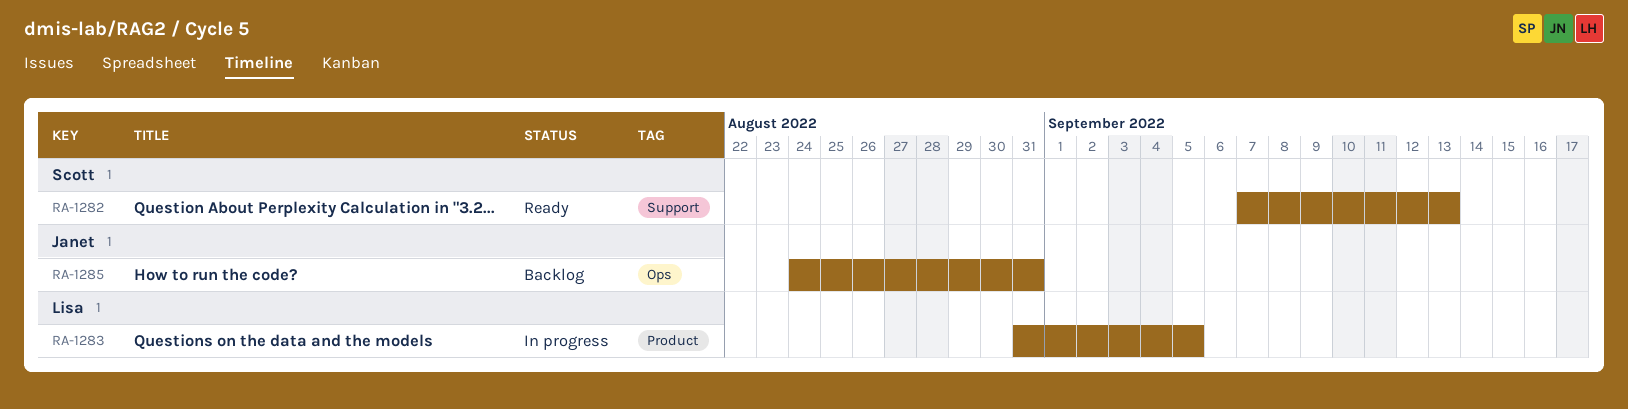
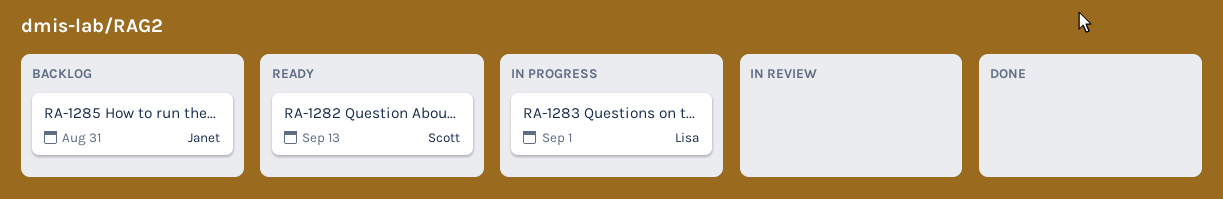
RA-1283, due: Sep 5 -> Sep 1

